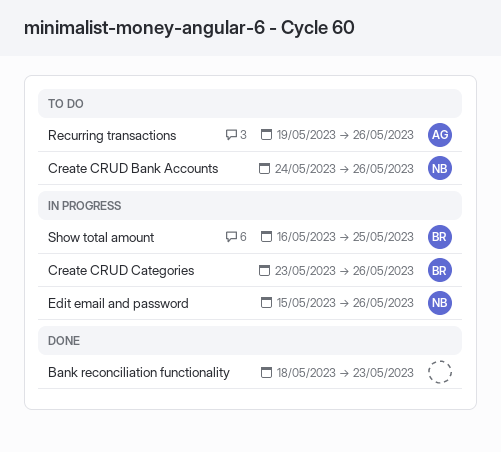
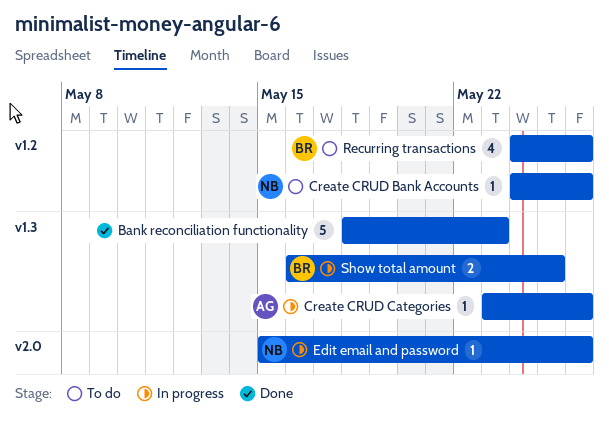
Create CRUD Categories, owner: BR -> AG
Recurring transactions, owner: AG -> BR
Recurring transactions, start: May 19 -> May 24

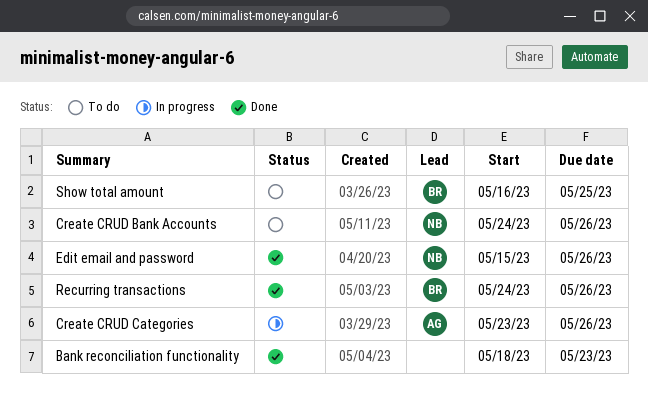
Edit email and password, status: In progress -> Done
Recurring transactions, status: To do -> Done
Show total amount, status: In progress -> To do

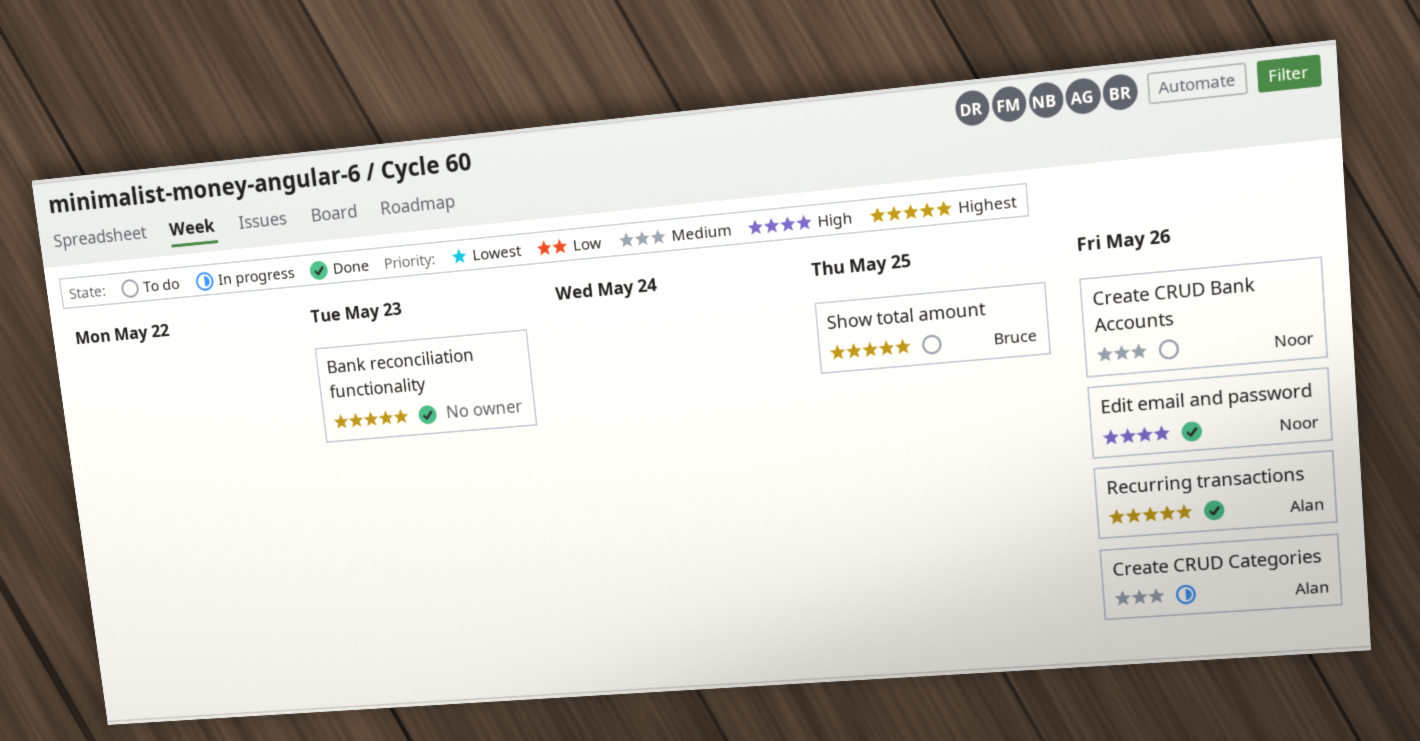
Recurring transactions, owner: Bruce -> Alan

